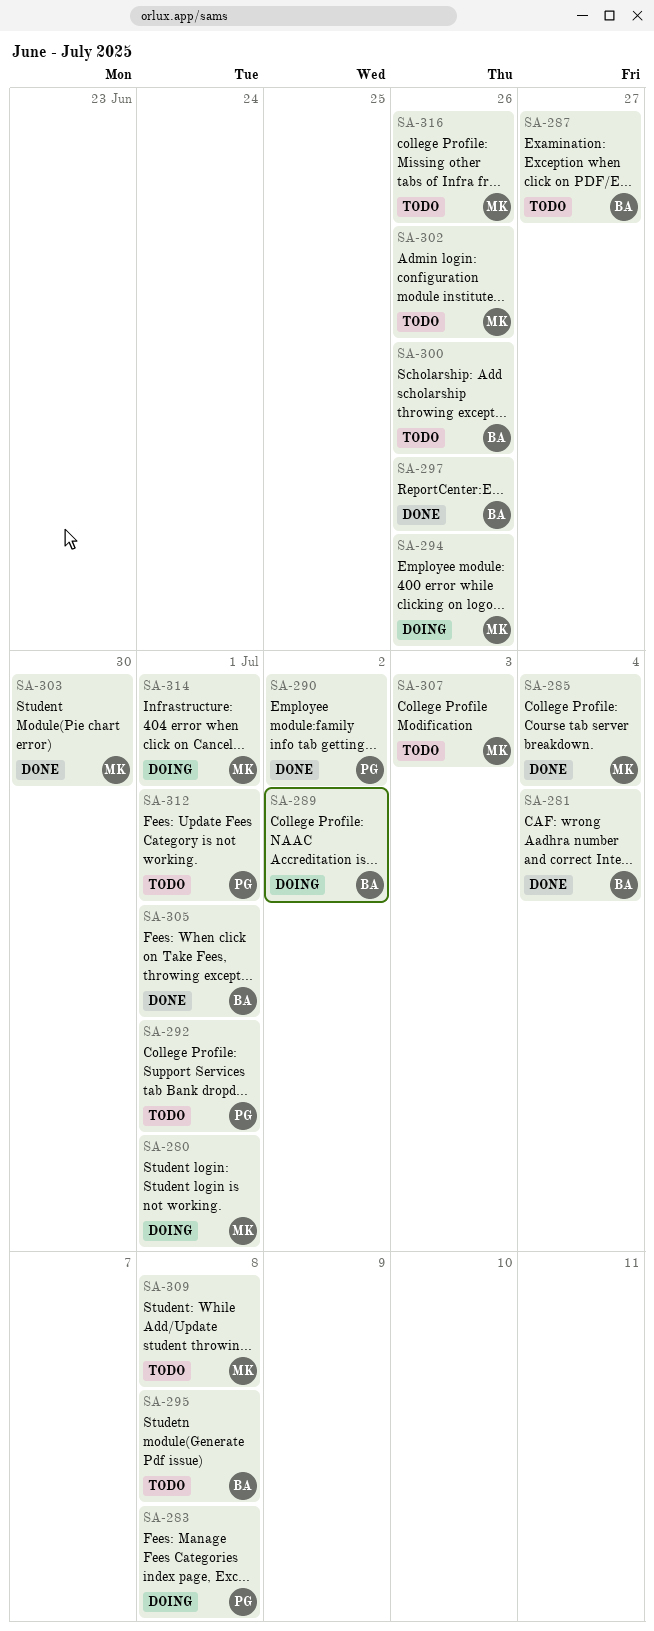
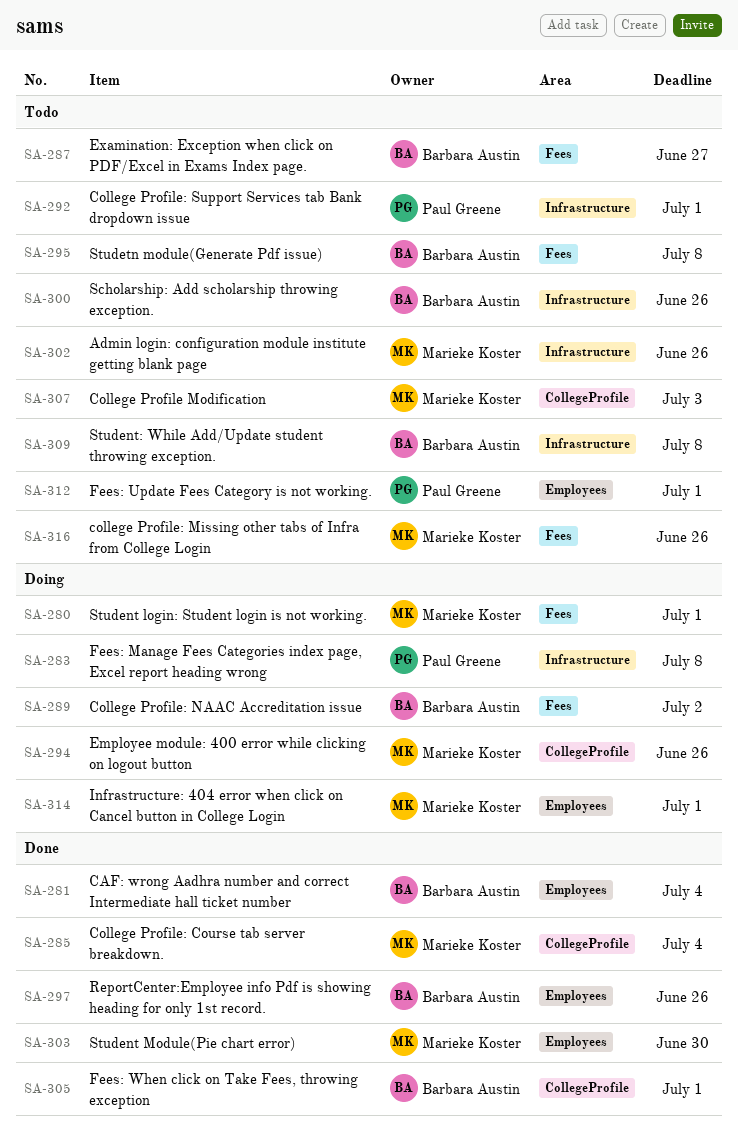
SA-290: present -> none
SA-309, owner: Marieke Koster -> Barbara Austin

